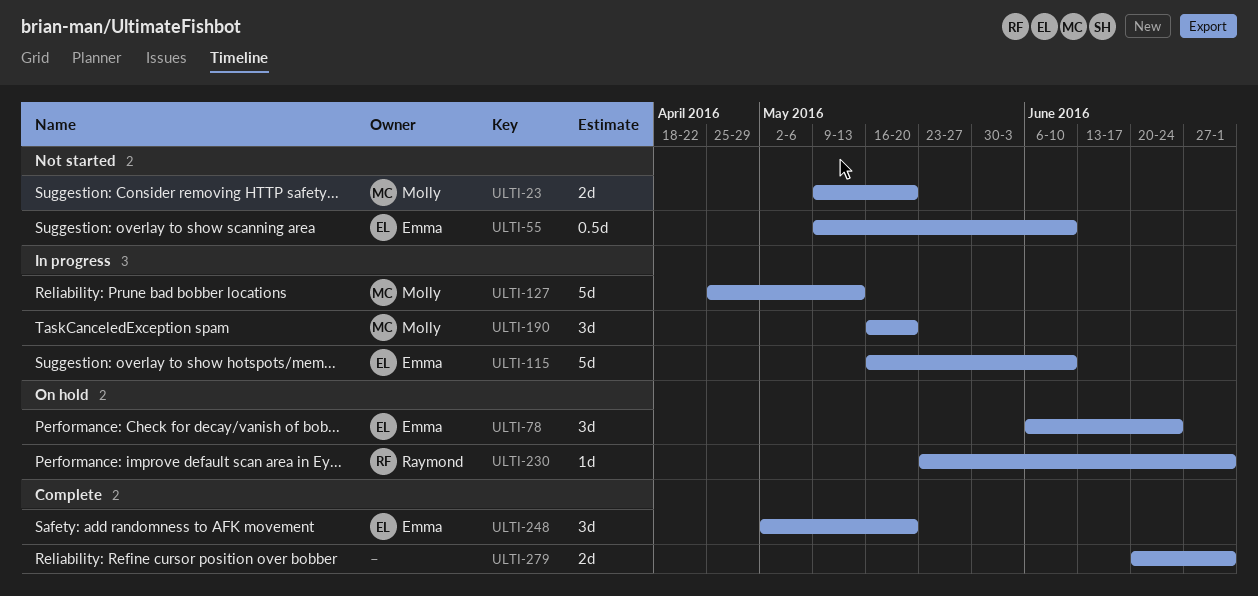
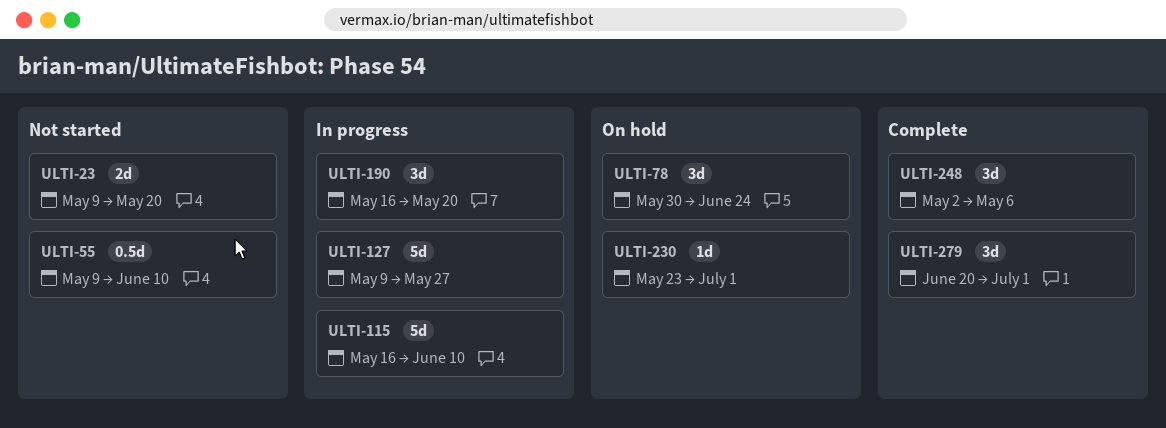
ULTI-78, start: Jun 6 -> May 30
ULTI-127, start: Apr 25 -> May 9
ULTI-127, due: May 13 -> May 27
ULTI-248, due: May 20 -> May 6
ULTI-279, estimate: 2d -> 3d

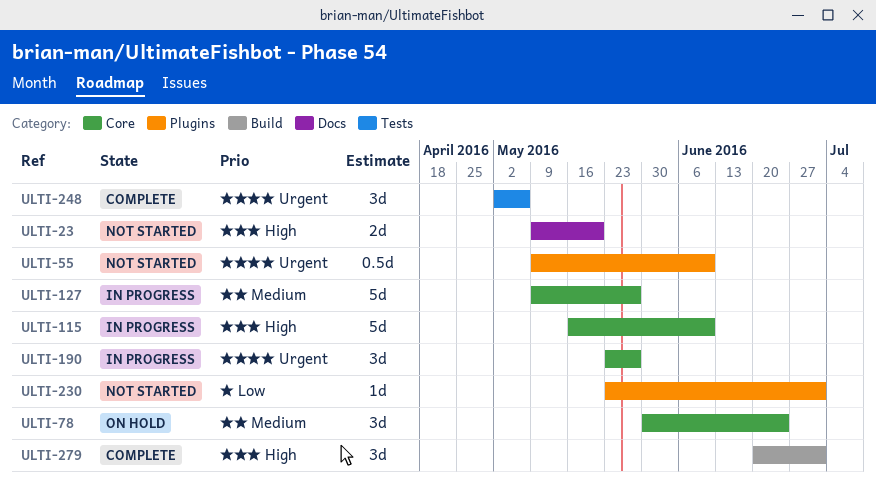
ULTI-190, start: May 16 -> May 23
ULTI-190, due: May 20 -> May 27
ULTI-230, status: On hold -> Not started

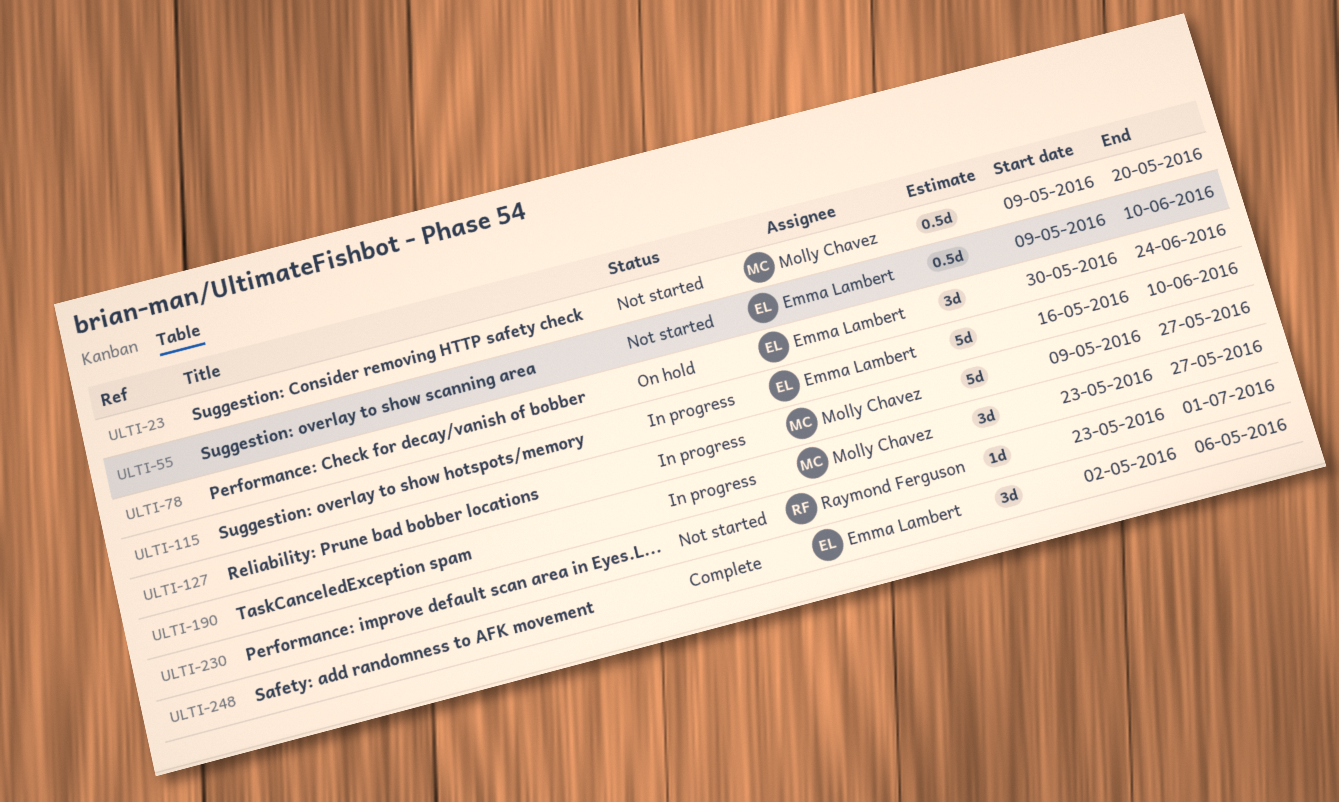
ULTI-23, estimate: 2d -> 0.5d
ULTI-279: present -> none

